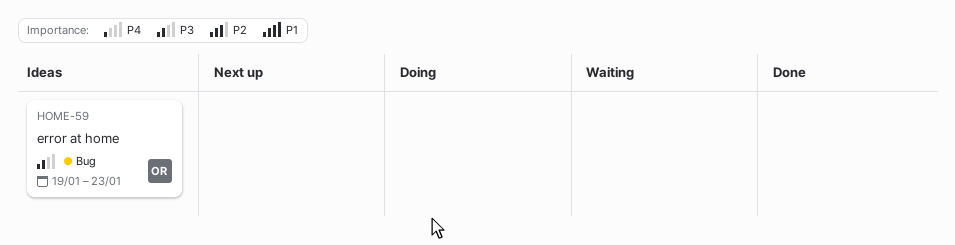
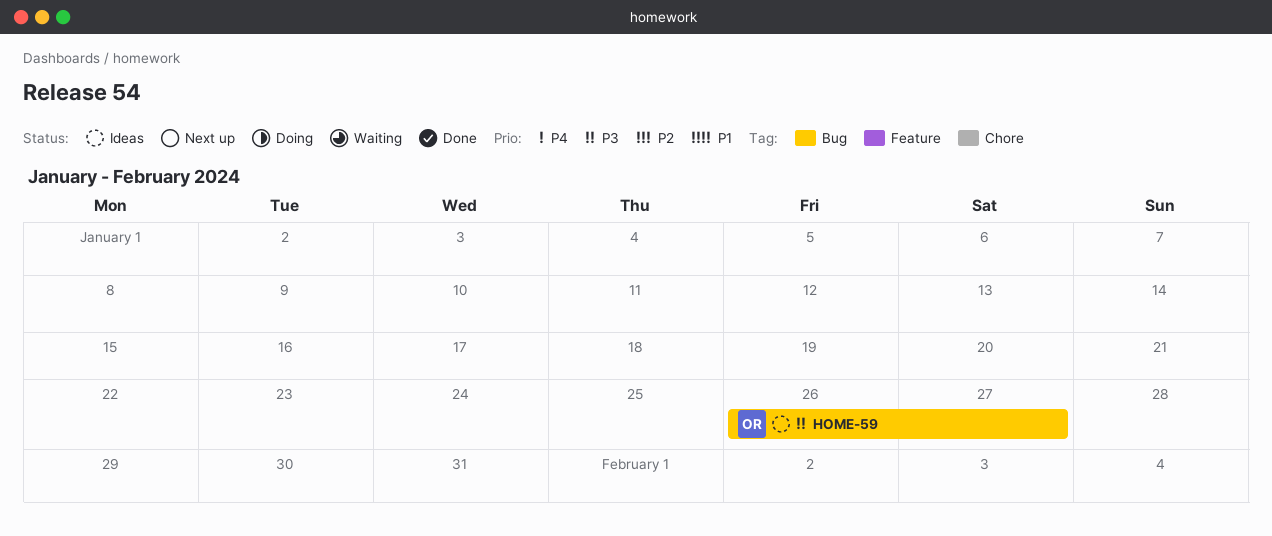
HOME-59, start: Jan 19 -> Jan 26
HOME-59, due: Jan 23 -> Jan 27

